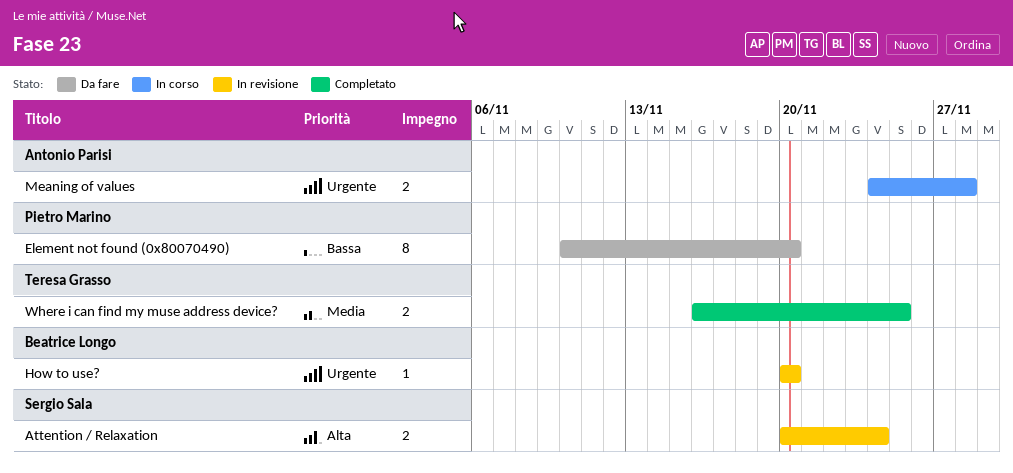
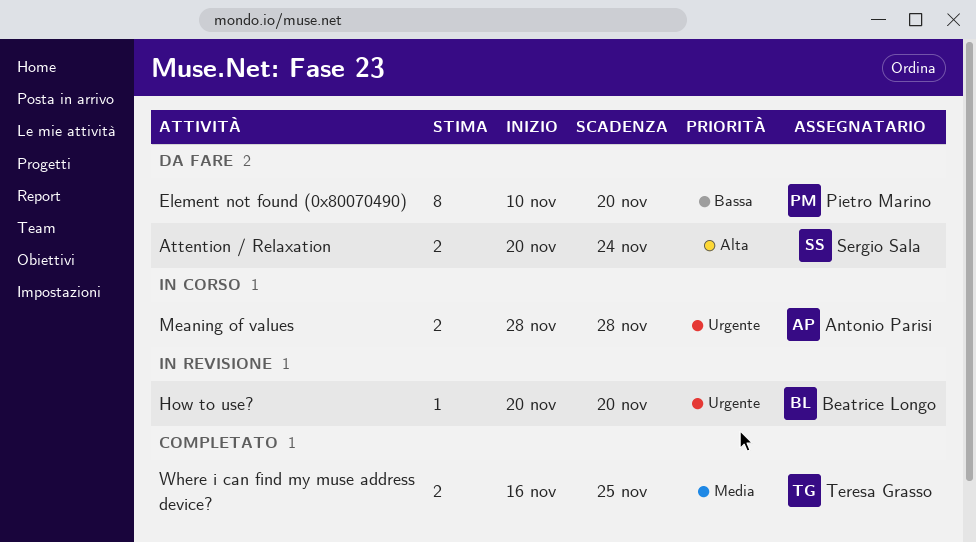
Attention / Relaxation, status: In revisione -> Da fare
Meaning of values, start: Nov 24 -> Nov 28

